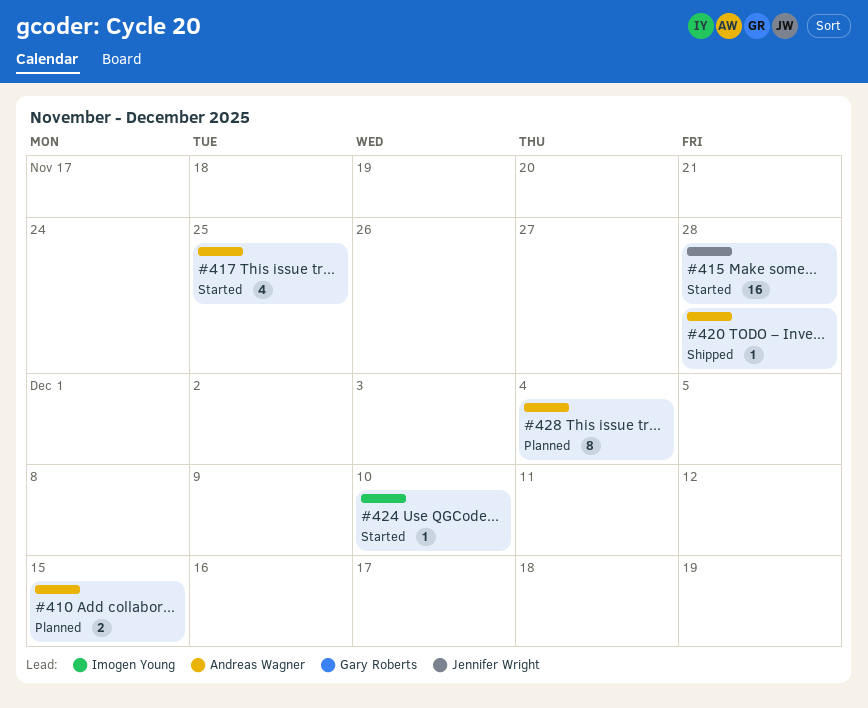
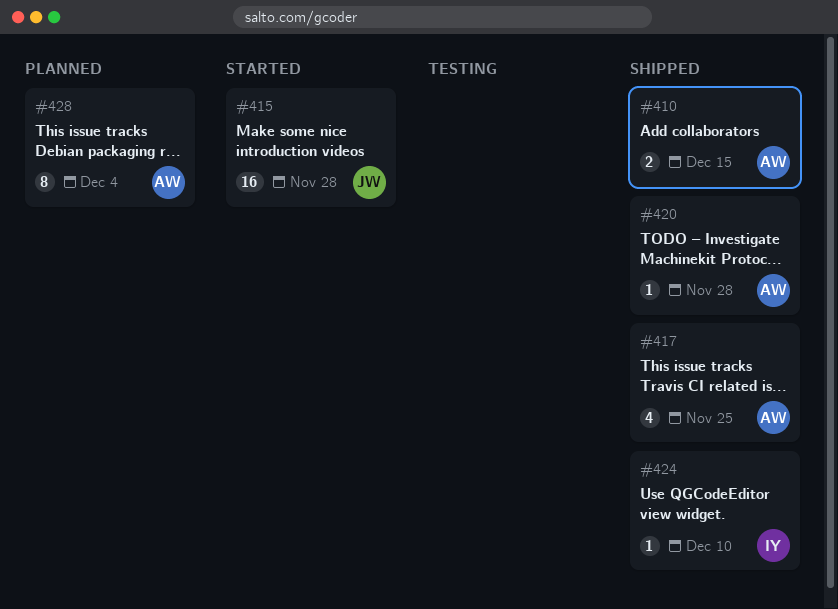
#410, status: Planned -> Shipped
#417, status: Started -> Shipped
#424, status: Started -> Shipped

